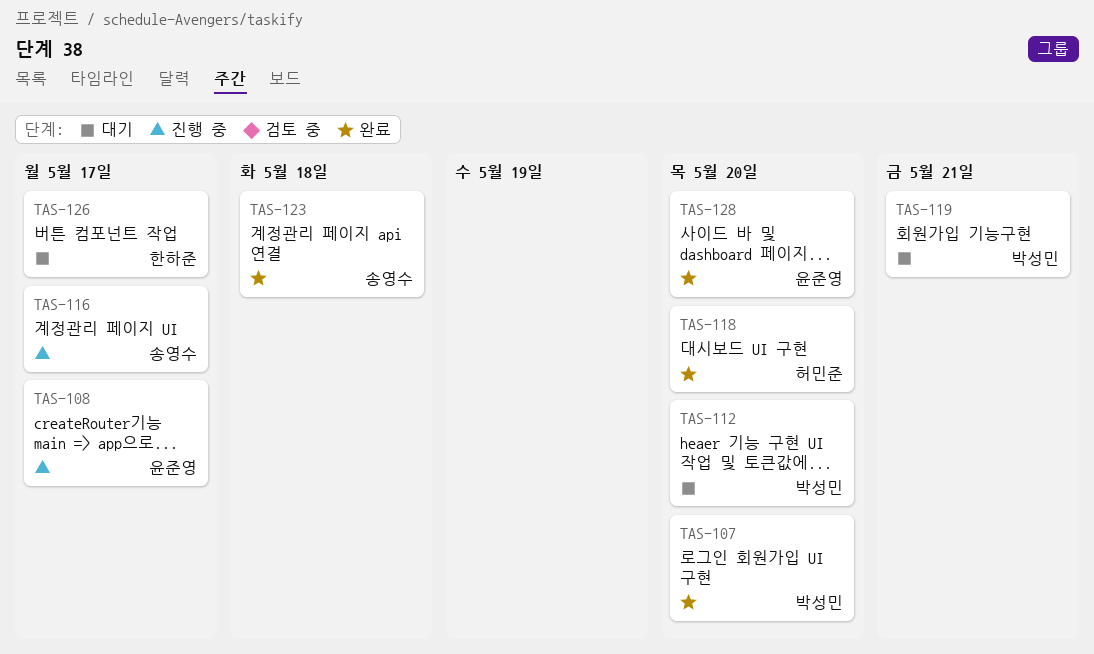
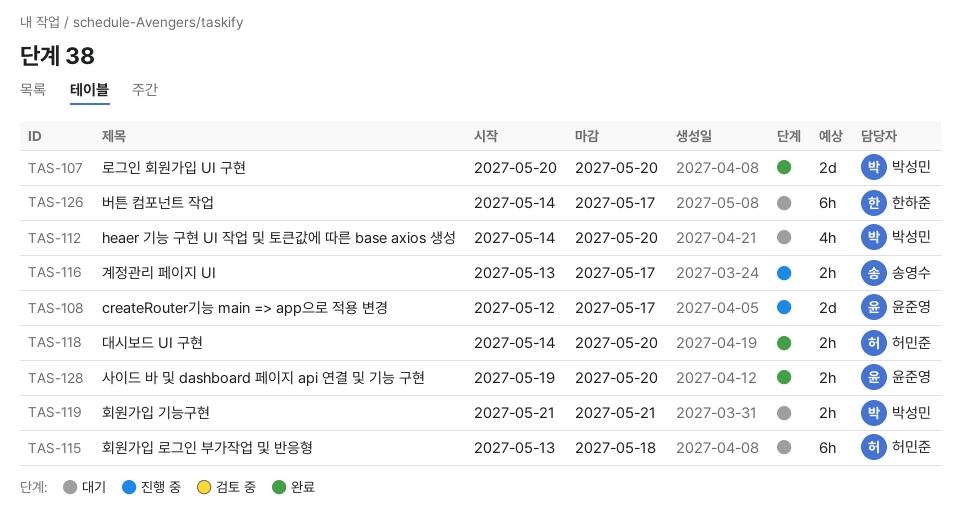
TAS-115: none -> present
TAS-123: present -> none

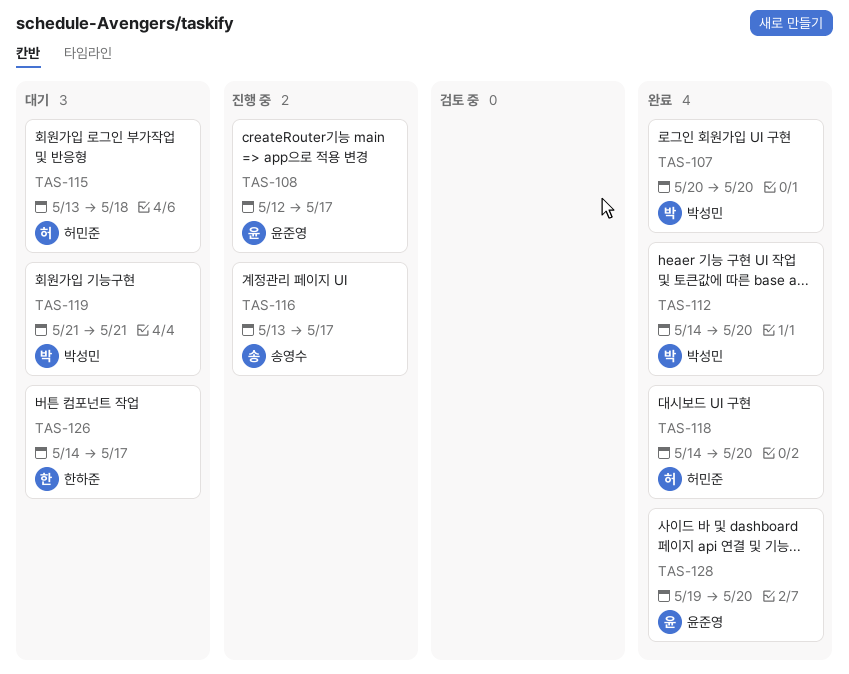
TAS-112, status: 대기 -> 완료

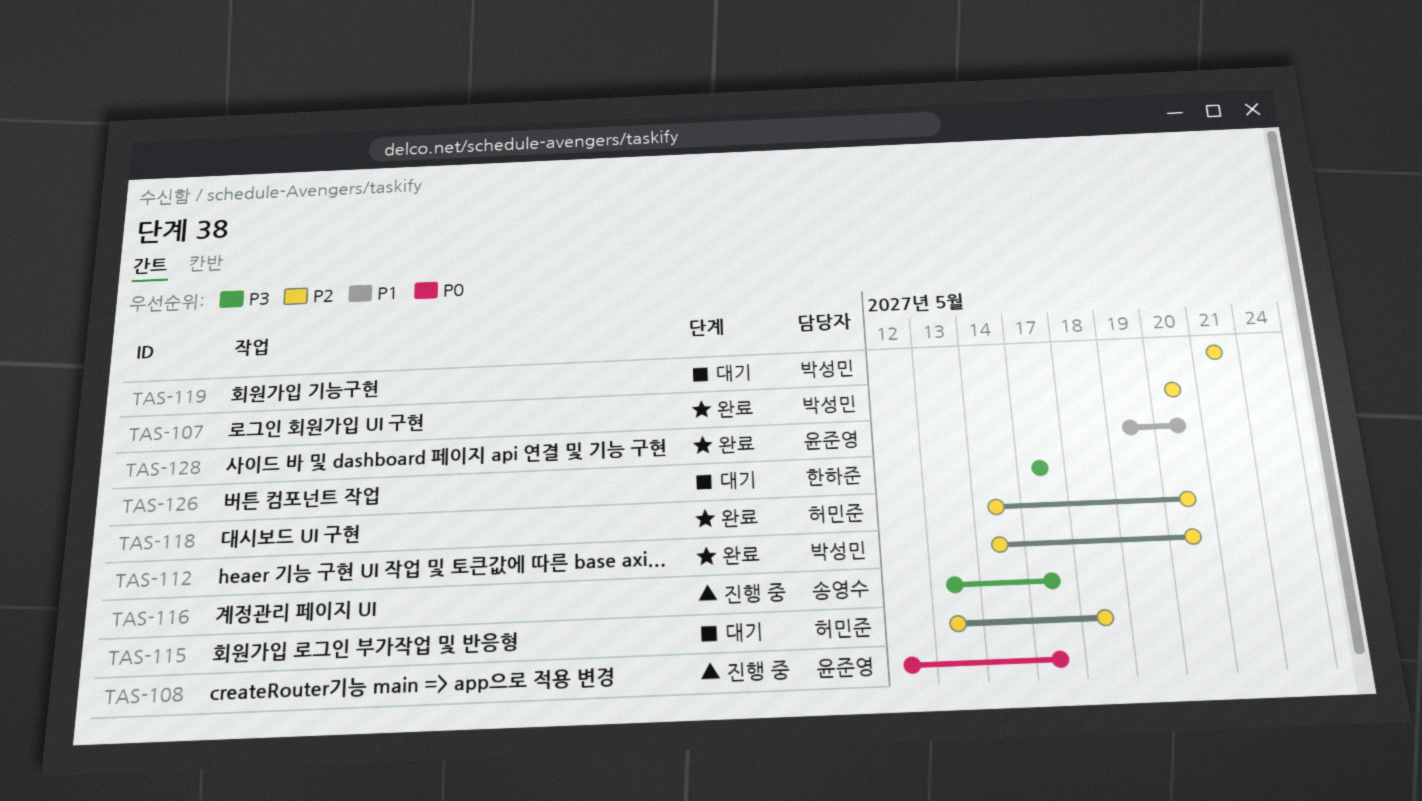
TAS-126, start: May 14 -> May 17

